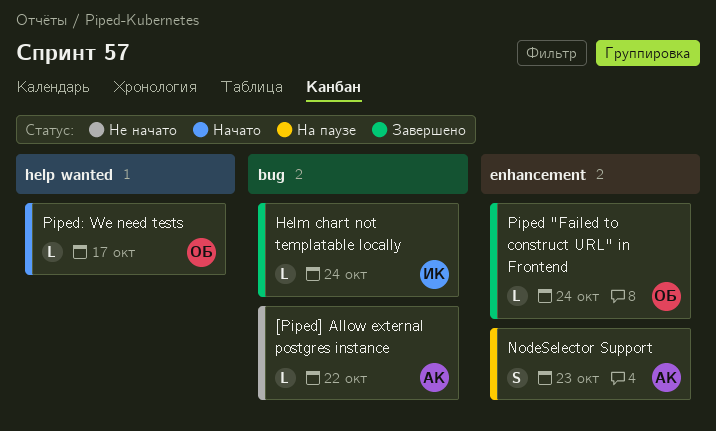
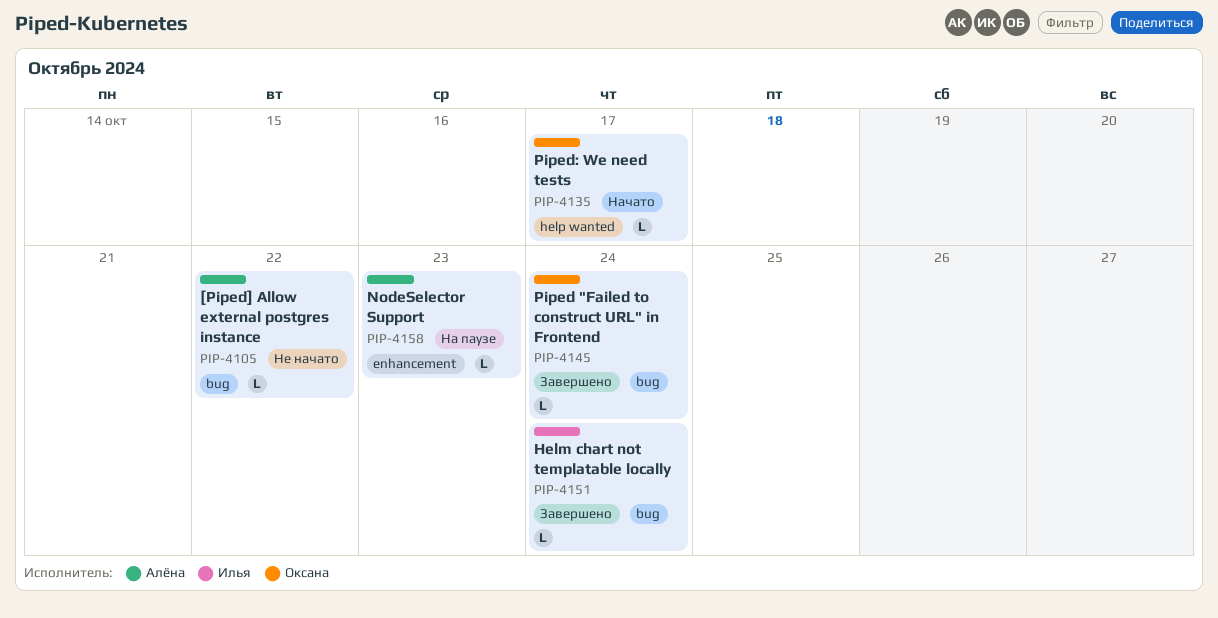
NodeSelector Support, estimate: S -> L
Piped "Failed to construct URL" in Frontend, label: enhancement -> bug

